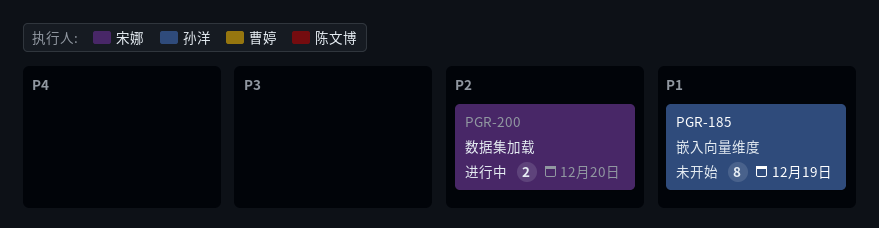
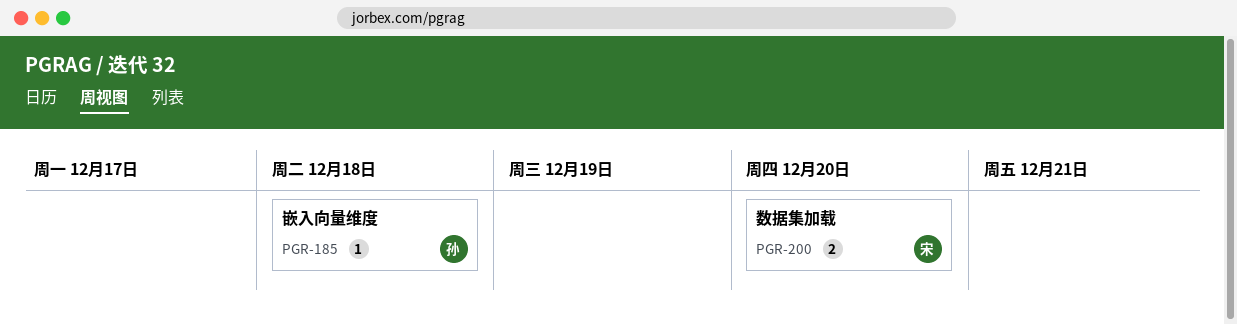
PGR-185, estimate: 8 -> 1
PGR-185, due: Dec 19 -> Dec 18

